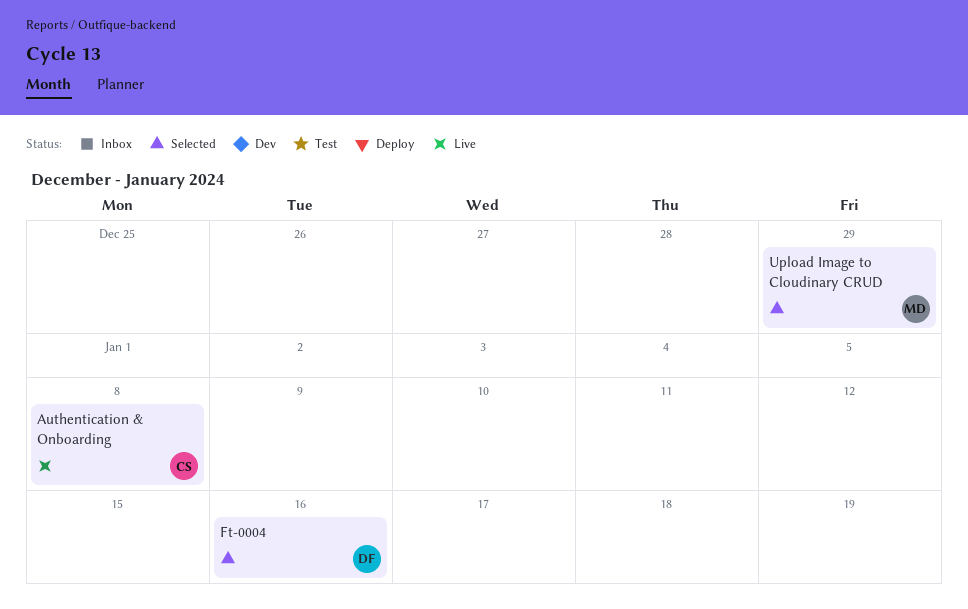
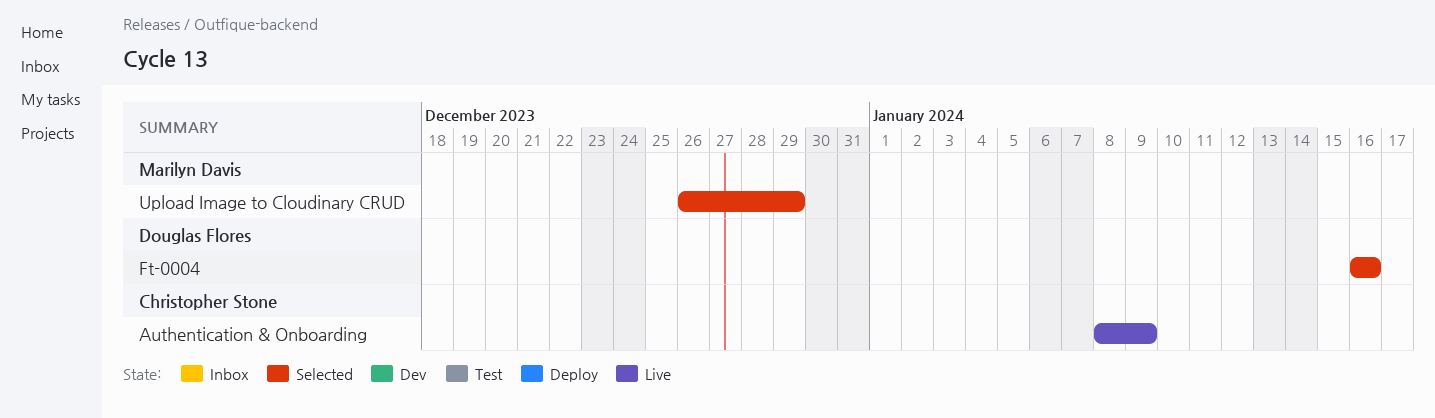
Authentication & Onboarding, due: Jan 8 -> Jan 9

